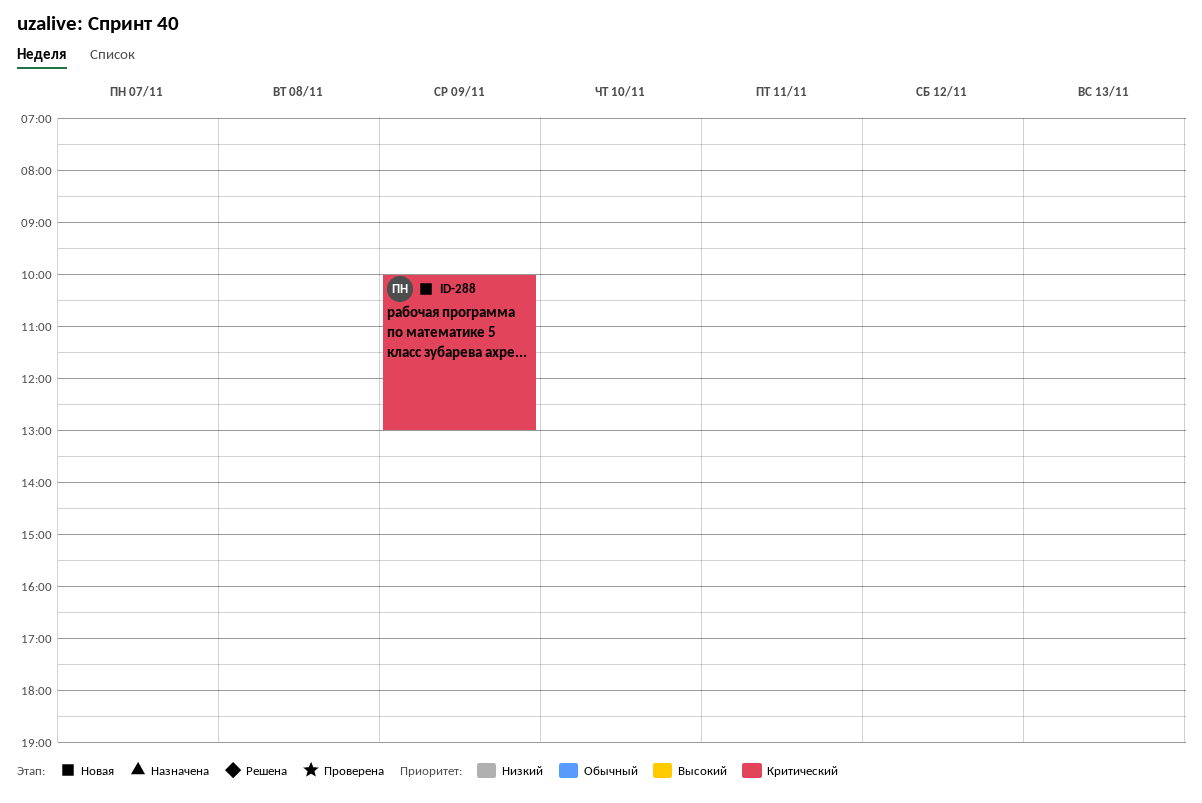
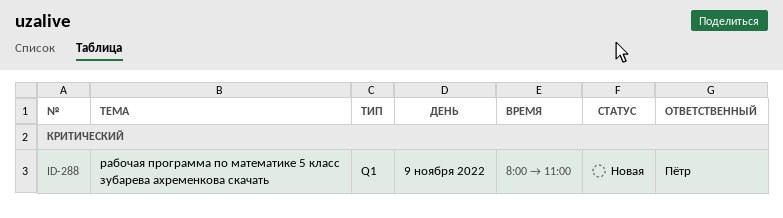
ID-288, begins: 10:00 -> 08:00
ID-288, ends: 13:00 -> 11:00

